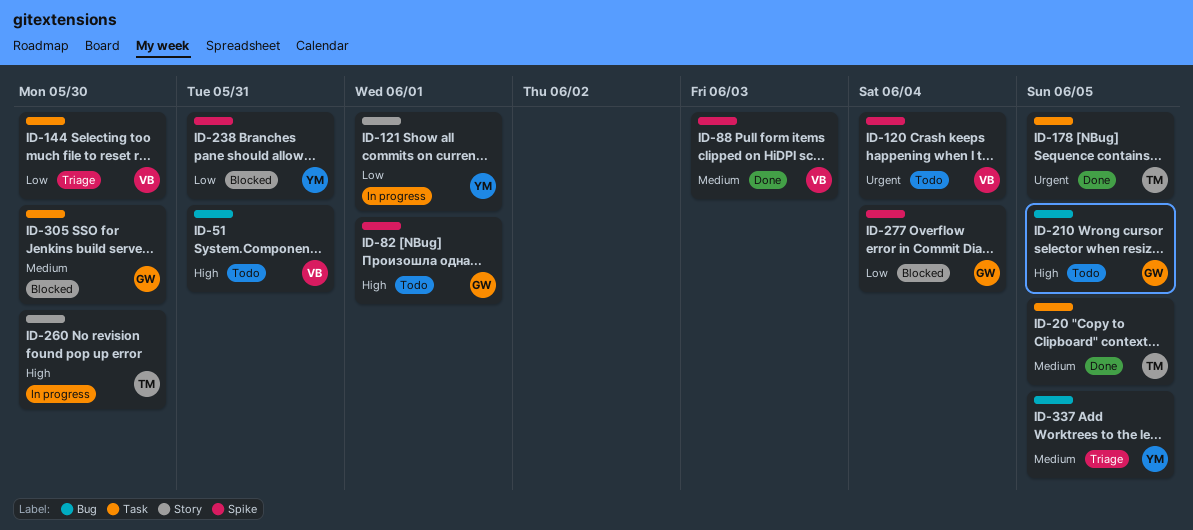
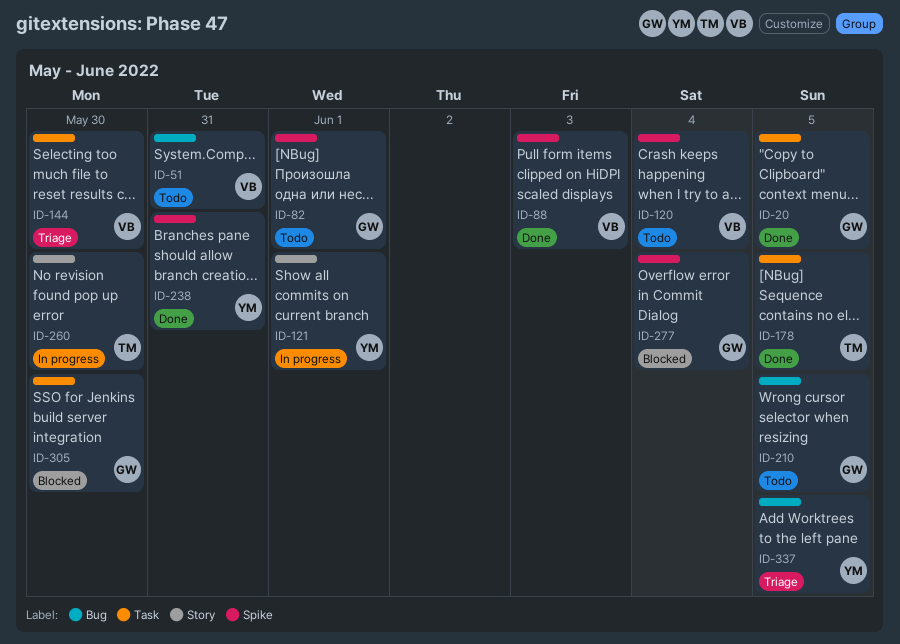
ID-20, owner: TM -> GW
ID-238, status: Blocked -> Done

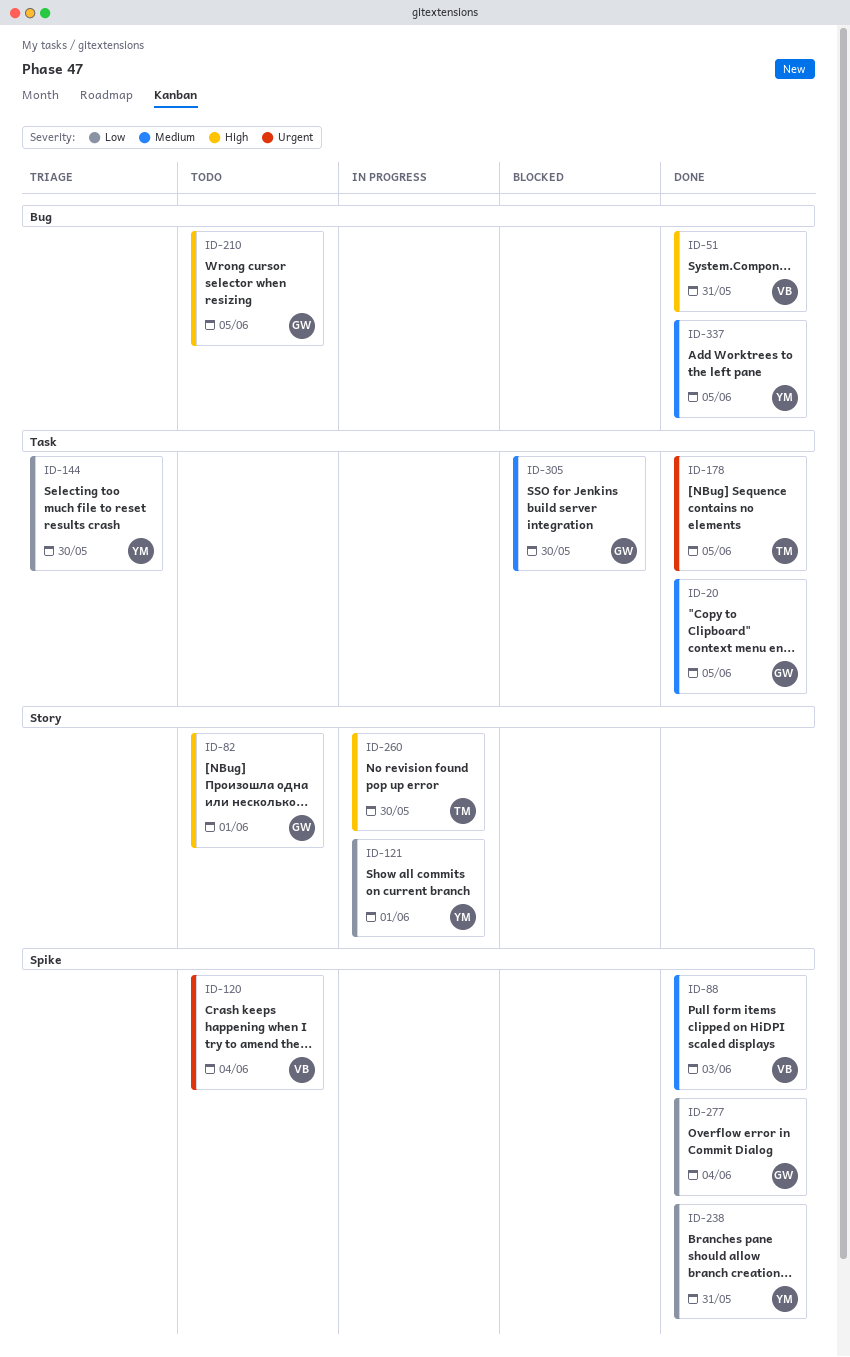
ID-51, status: Todo -> Done
ID-82, label: Spike -> Story
ID-144, owner: VB -> YM
ID-277, status: Blocked -> Done
ID-337, status: Triage -> Done

